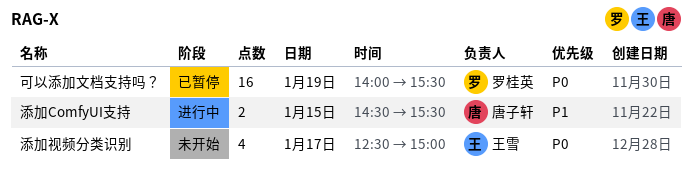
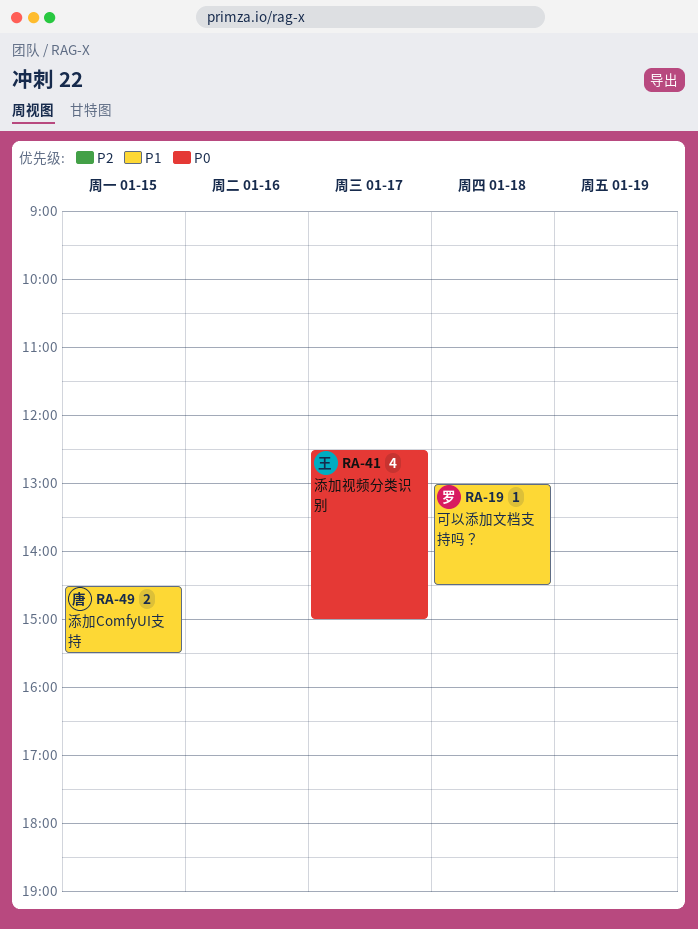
可以添加文档支持吗？, priority: P0 -> P1
可以添加文档支持吗？, estimate: 16 -> 1
可以添加文档支持吗？, day: Jan 19 -> Jan 18
可以添加文档支持吗？, begins: 14:00 -> 13:00
可以添加文档支持吗？, ends: 15:30 -> 14:30

